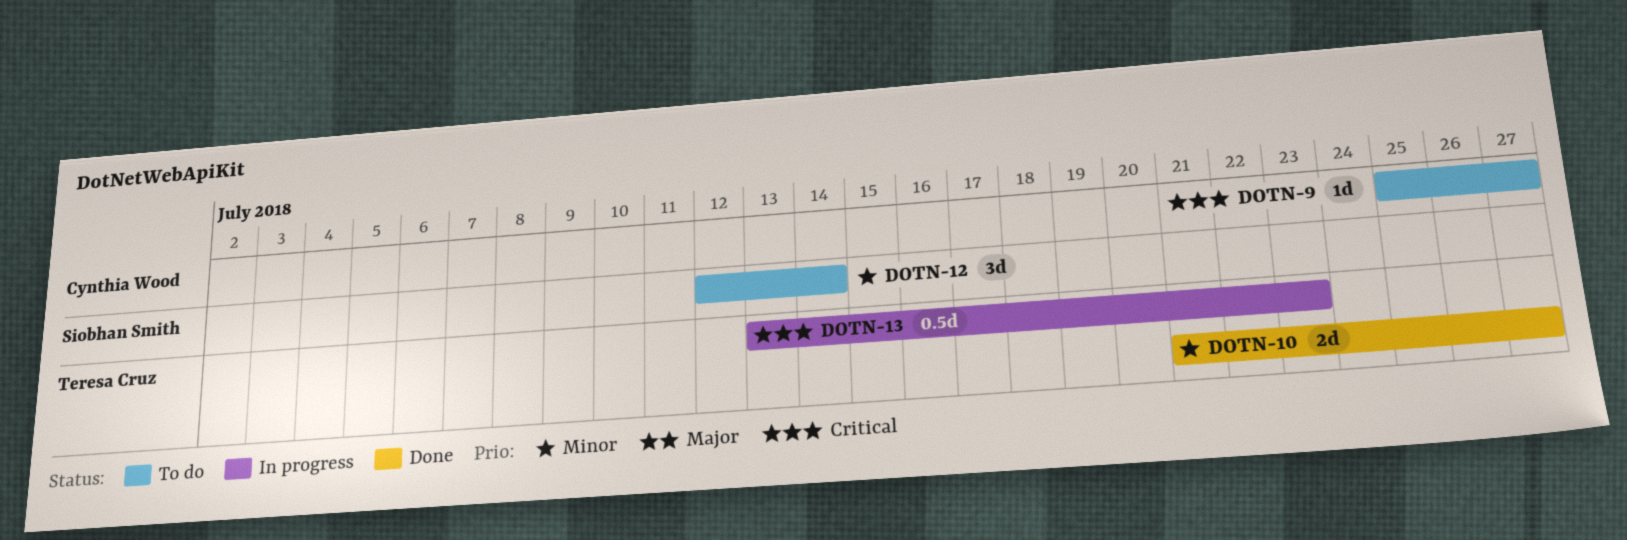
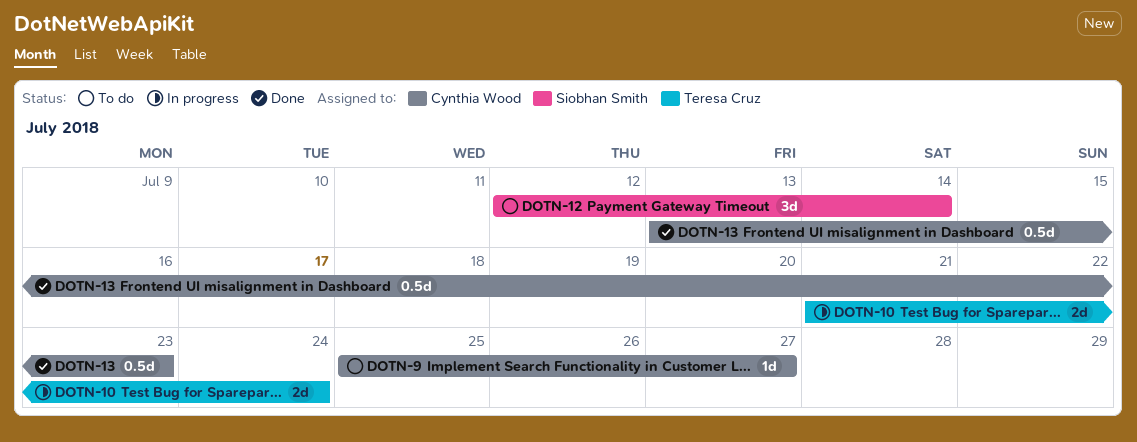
DOTN-10, status: Done -> In progress
DOTN-10, due: Jul 27 -> Jul 24
DOTN-13, status: In progress -> Done
DOTN-13, owner: Teresa Cruz -> Cynthia Wood

